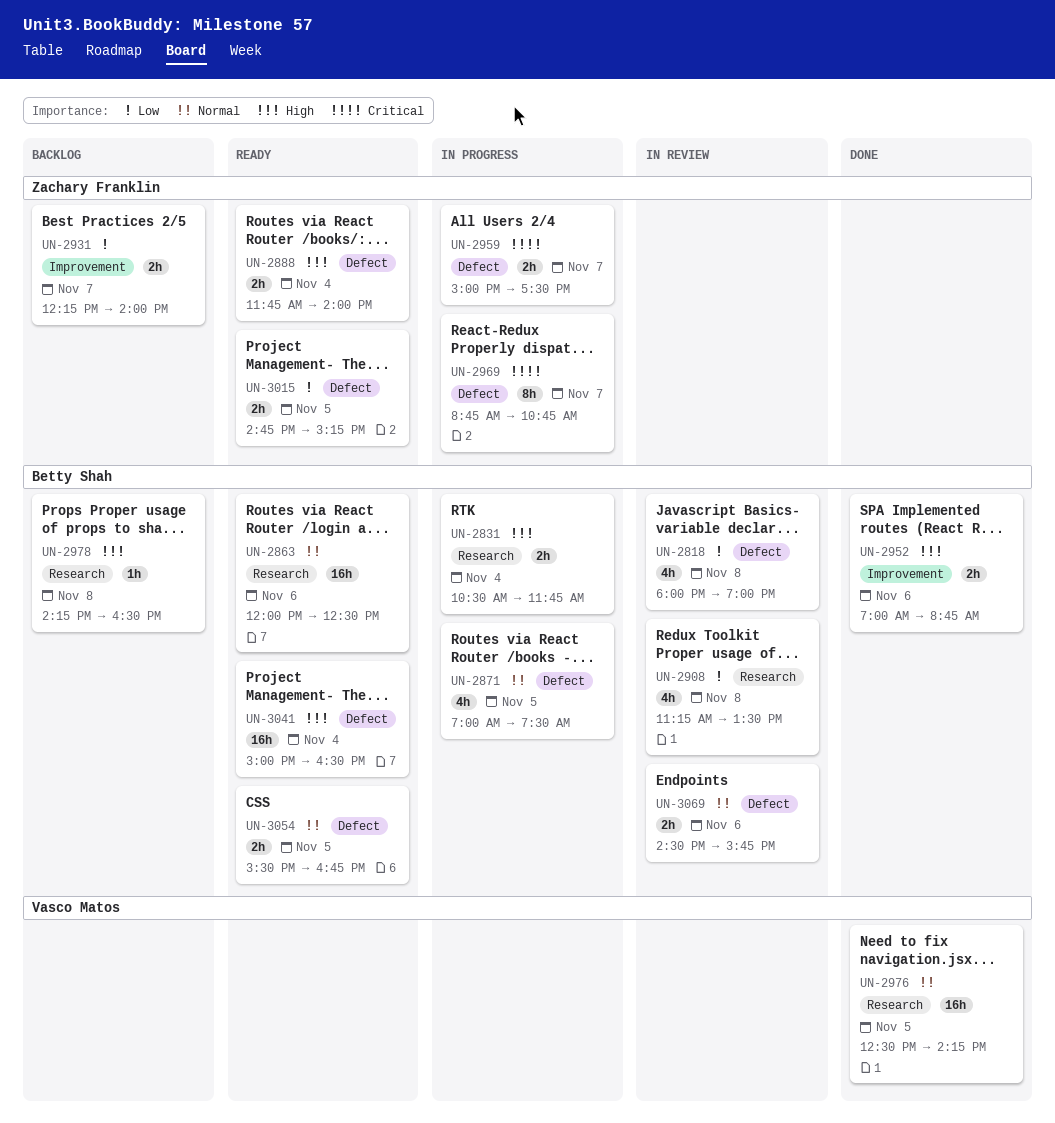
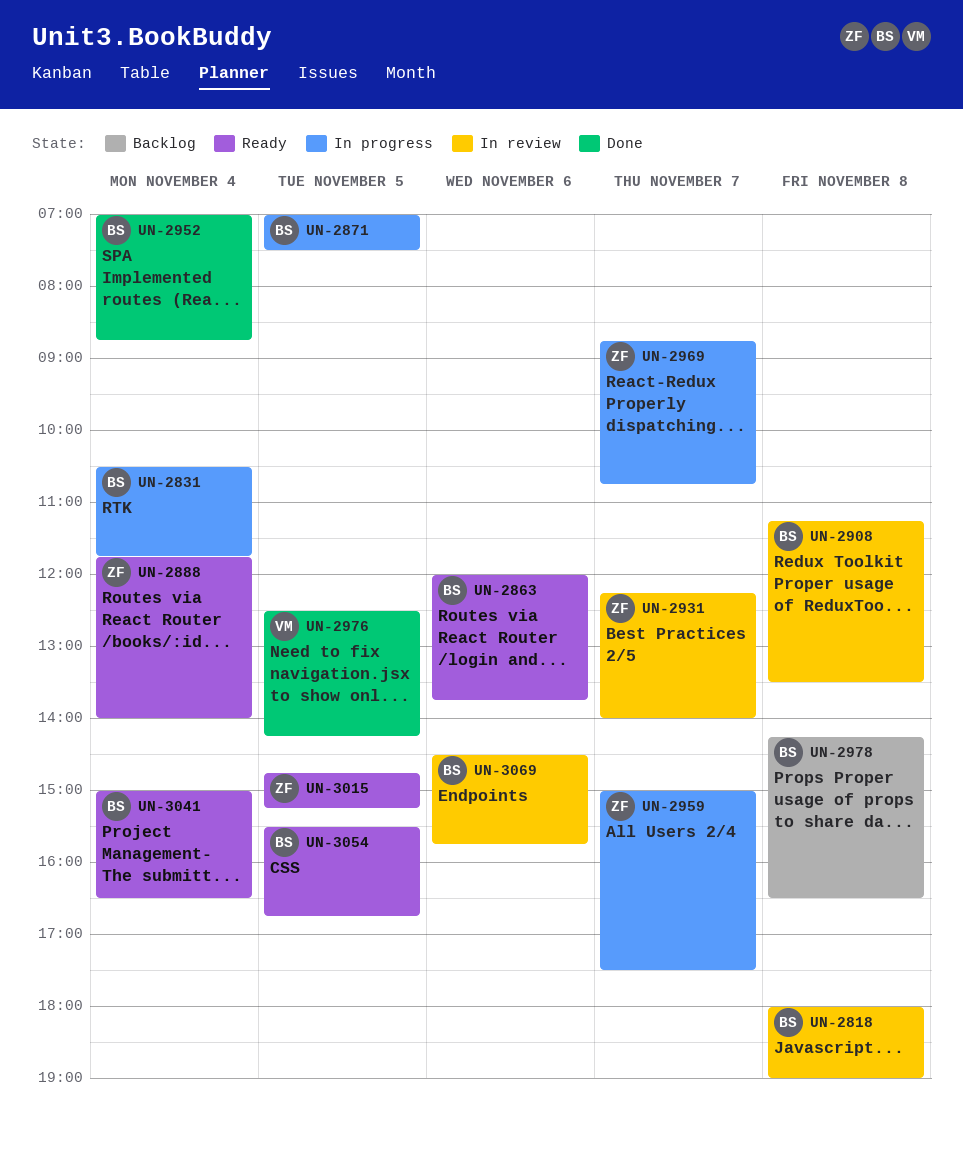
UN-2863, ends: 12:30 -> 13:45
UN-2931, status: Backlog -> In review
UN-2952, day: Nov 6 -> Nov 4

